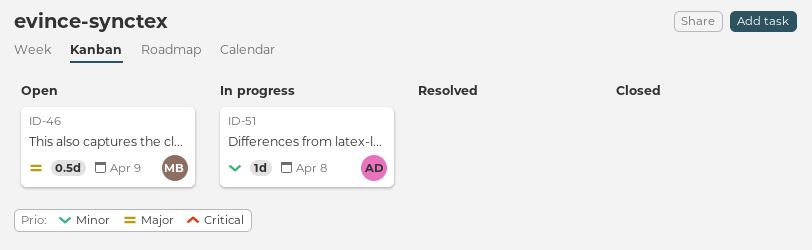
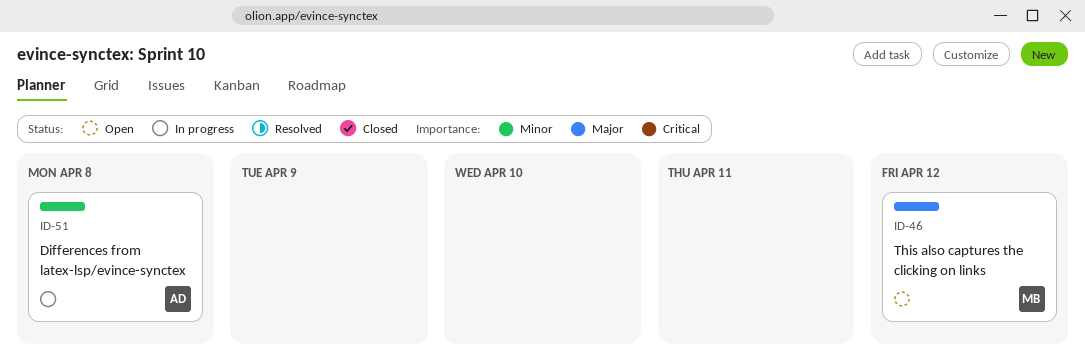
ID-46, due: Apr 9 -> Apr 12

